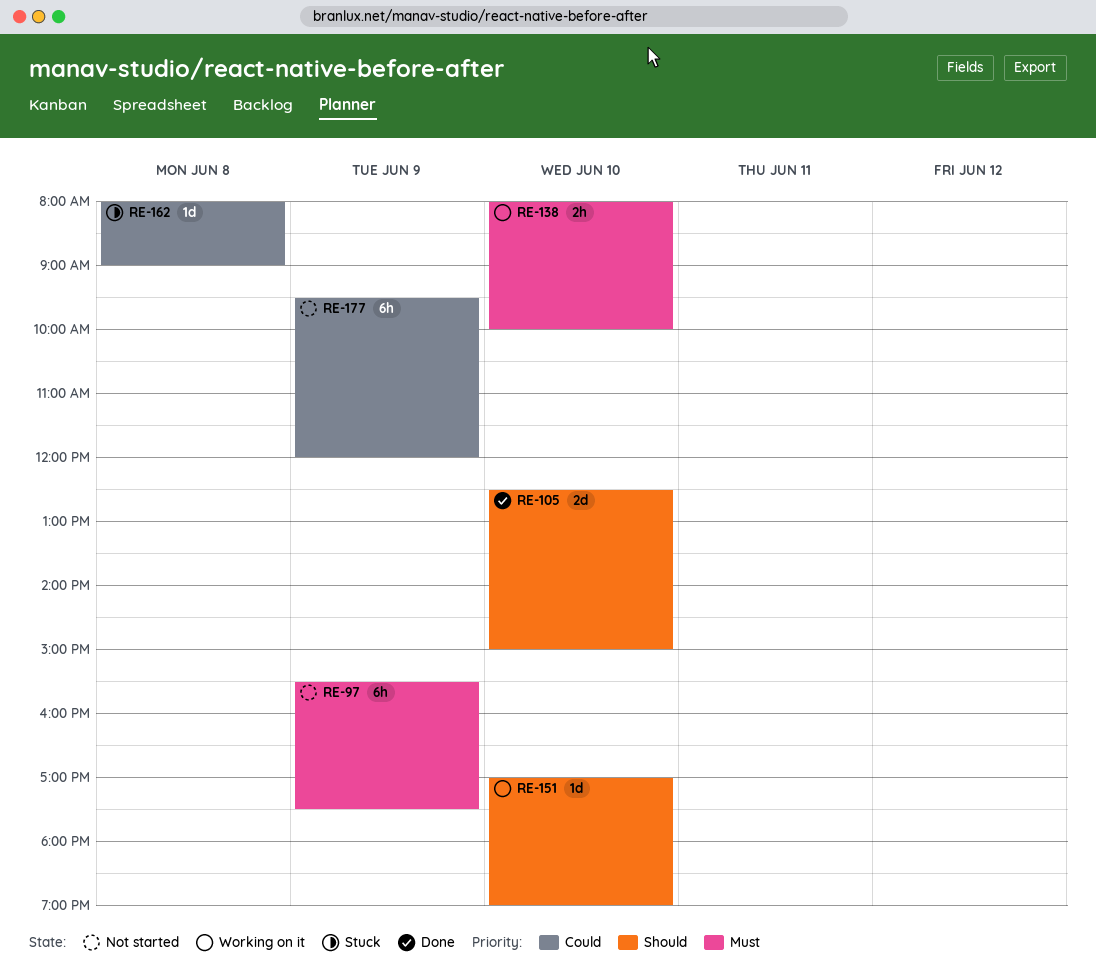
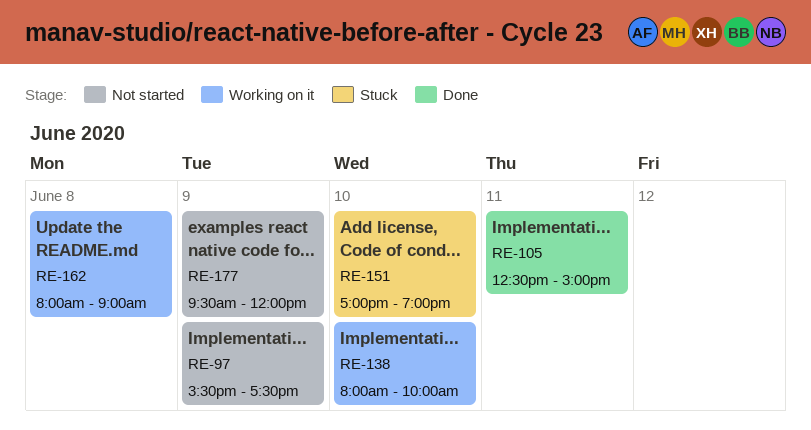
RE-105, day: Jun 10 -> Jun 11
RE-151, status: Working on it -> Stuck
RE-162, status: Stuck -> Working on it

